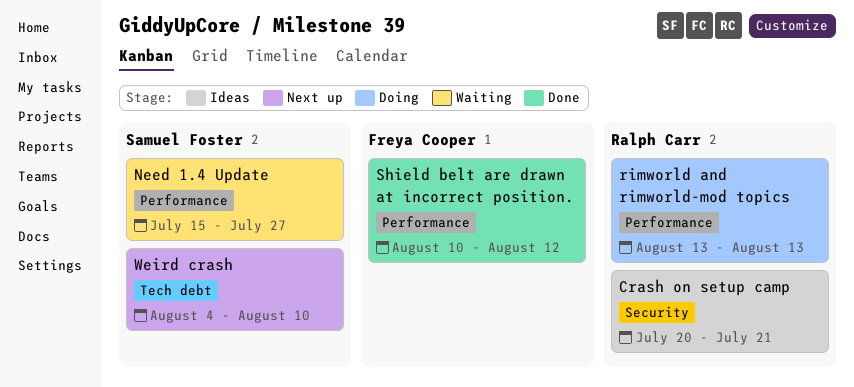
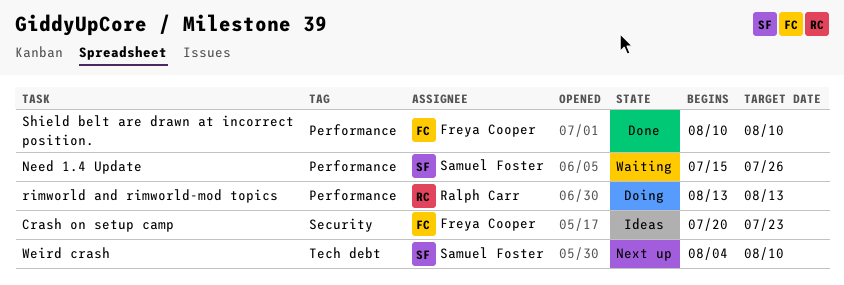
Crash on setup camp, owner: Ralph Carr -> Freya Cooper
Crash on setup camp, due: Jul 21 -> Jul 23
Need 1.4 Update, due: Jul 27 -> Jul 26
Shield belt are drawn at incorrect position., due: Aug 12 -> Aug 10

